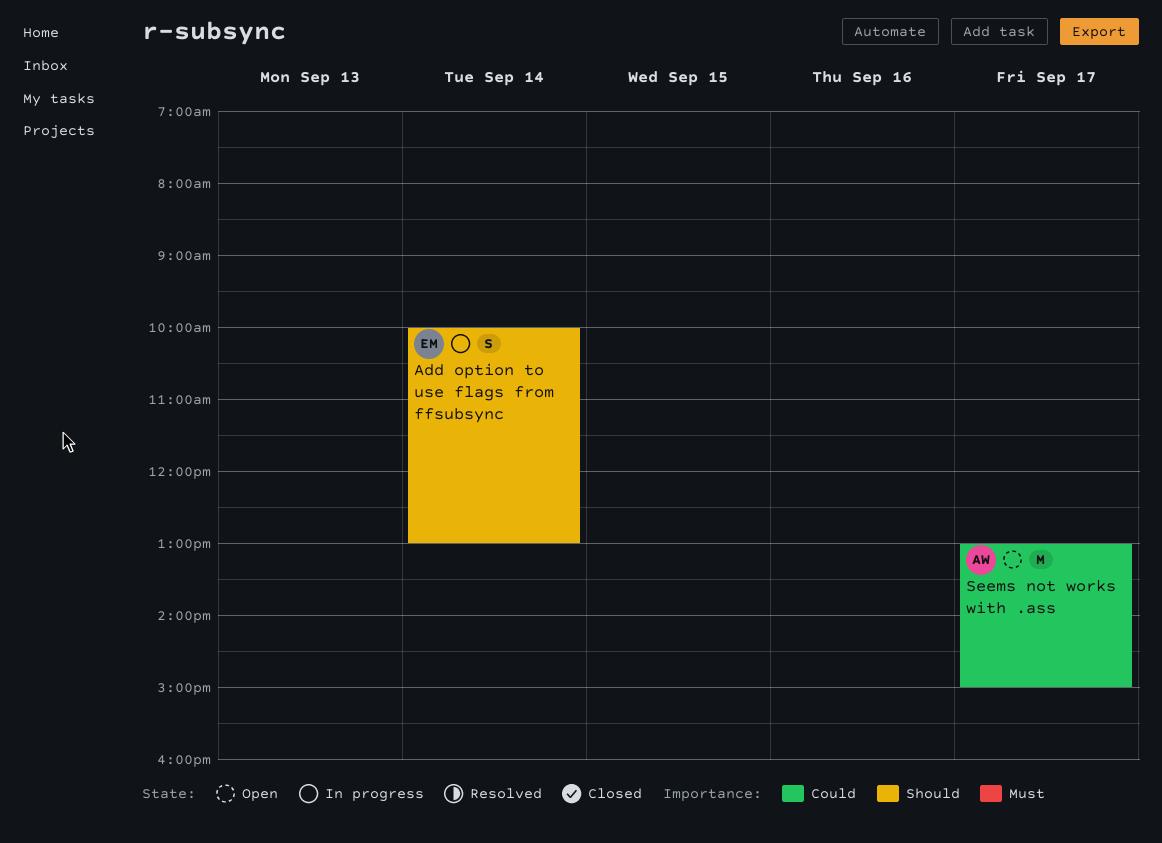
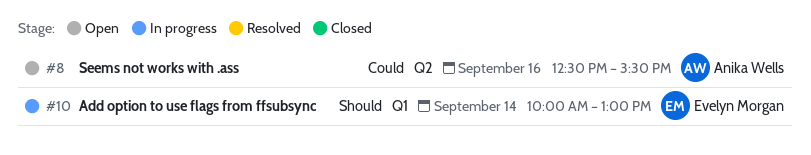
Seems not works with .ass, day: Sep 17 -> Sep 16
Seems not works with .ass, begins: 13:00 -> 12:30
Seems not works with .ass, ends: 15:00 -> 15:30

